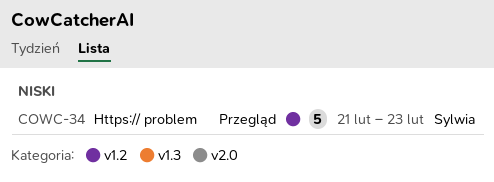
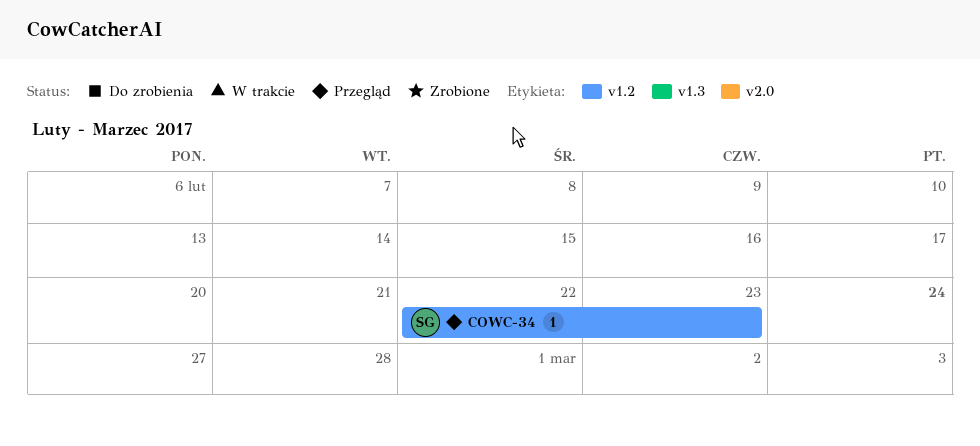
COWC-34, estimate: 5 -> 1
COWC-34, start: Feb 21 -> Feb 22

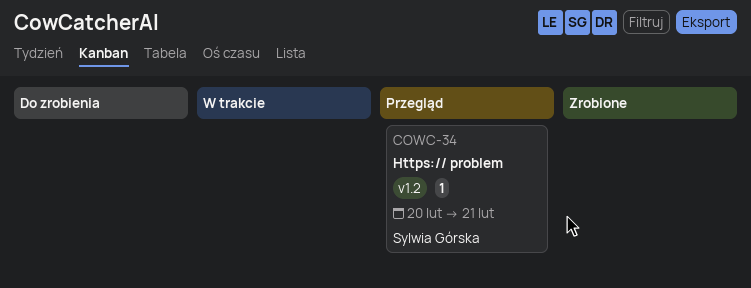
COWC-34, start: Feb 22 -> Feb 20
COWC-34, due: Feb 23 -> Feb 21

